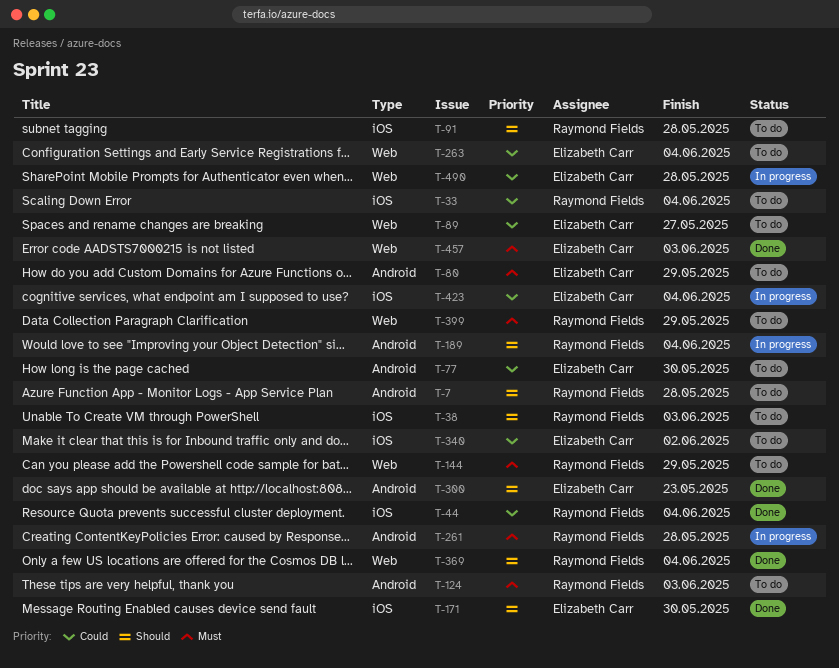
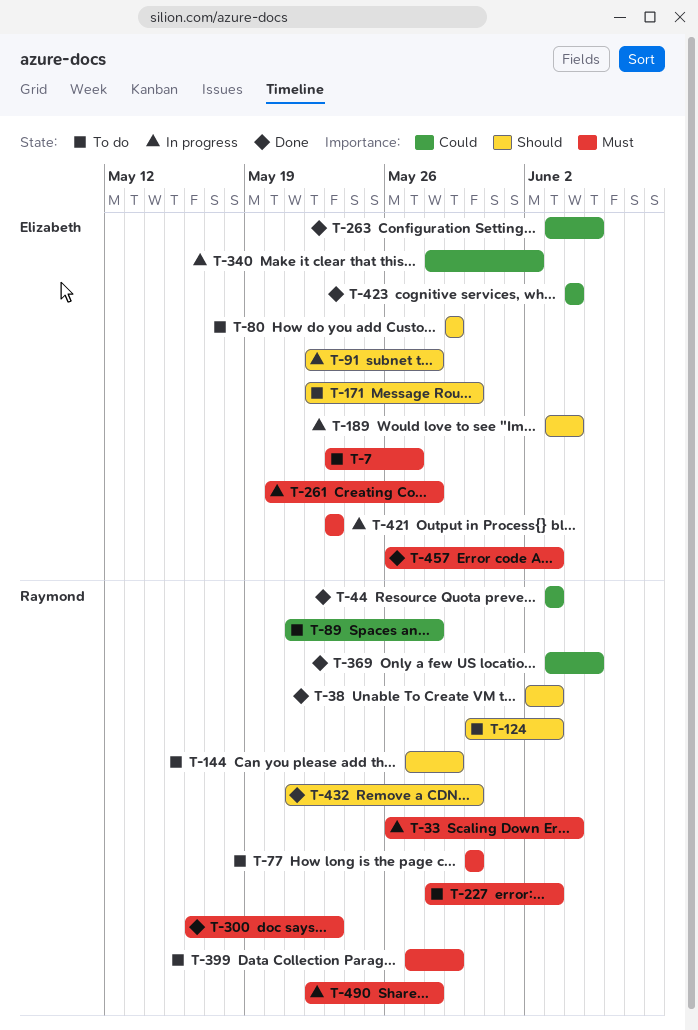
T-7, owner: Raymond Fields -> Elizabeth Carr
T-7, priority: Should -> Must
T-7, due: May 28 -> May 27
T-33, status: To do -> In progress
T-33, priority: Could -> Must
T-38, status: To do -> Done
T-44, due: Jun 4 -> Jun 3
T-77, owner: Elizabeth Carr -> Raymond Fields
T-77, priority: Could -> Must
T-80, priority: Must -> Should
T-89, owner: Elizabeth Carr -> Raymond Fields
T-89, due: May 27 -> May 28
T-91, status: To do -> In progress
T-91, owner: Raymond Fields -> Elizabeth Carr
T-124, priority: Must -> Should
T-144, priority: Must -> Should
T-171, status: Done -> To do
T-189, owner: Raymond Fields -> Elizabeth Carr
T-227: none -> present
T-261, owner: Raymond Fields -> Elizabeth Carr
T-263, status: To do -> Done
T-263, due: Jun 4 -> Jun 5
T-300, owner: Elizabeth Carr -> Raymond Fields
T-300, priority: Should -> Must
T-340, status: To do -> In progress
T-369, priority: Should -> Could
T-369, due: Jun 4 -> Jun 5
T-421: none -> present
T-423, status: In progress -> Done
T-432: none -> present
T-490, owner: Elizabeth Carr -> Raymond Fields
T-490, priority: Could -> Must

